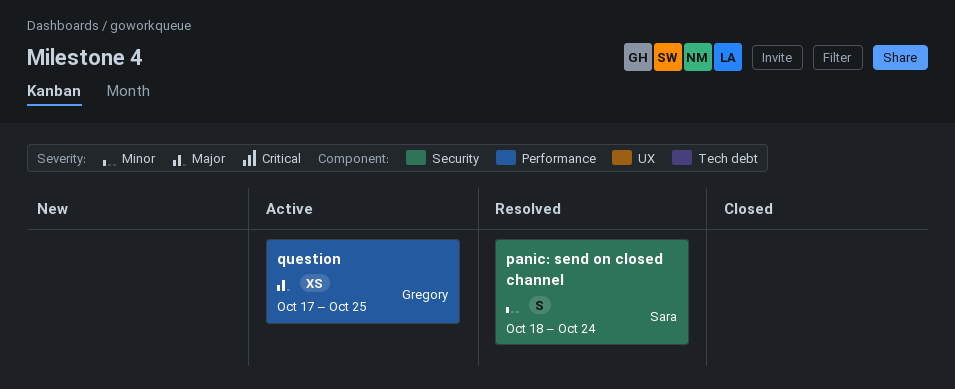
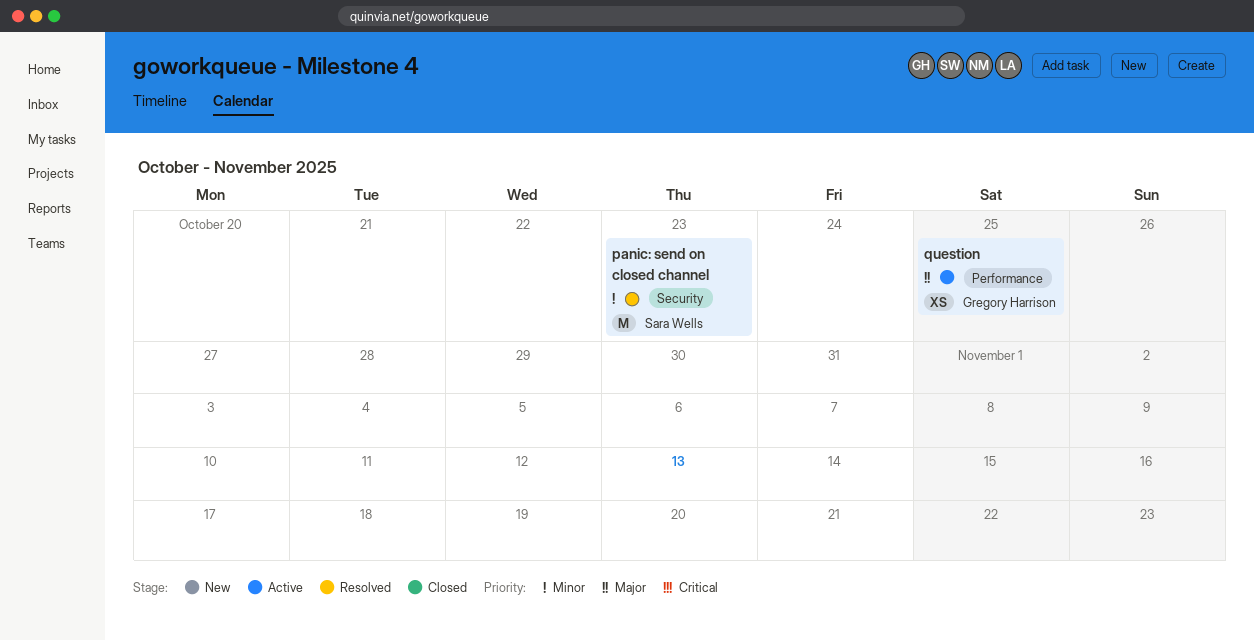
panic: send on closed channel, estimate: S -> M
panic: send on closed channel, due: Oct 24 -> Oct 23

